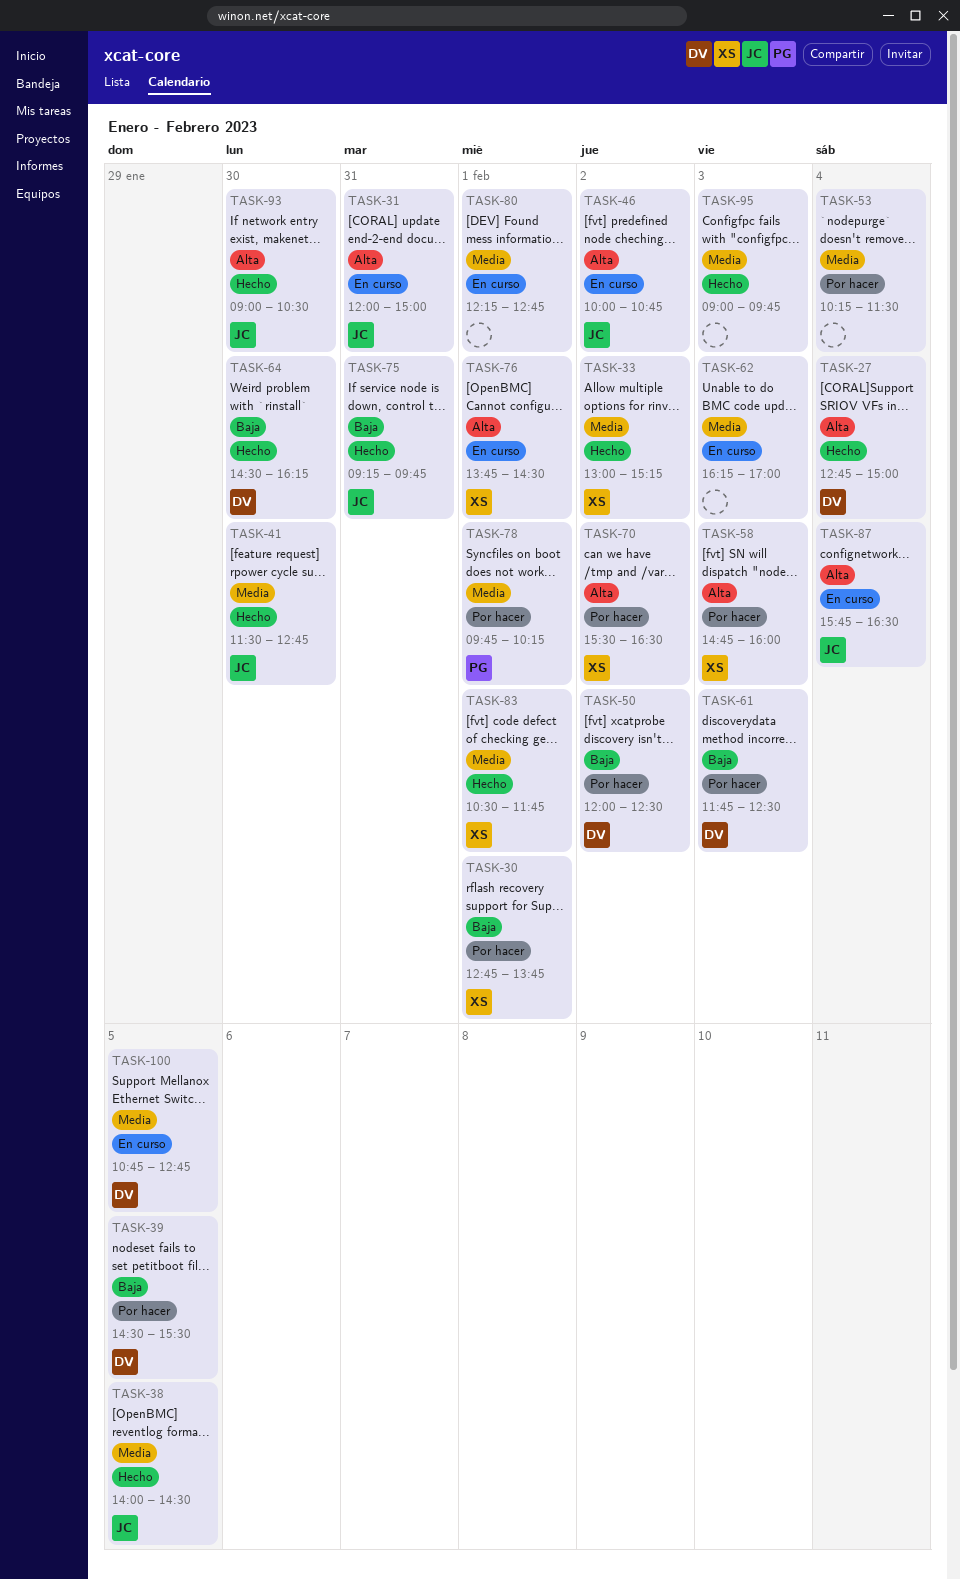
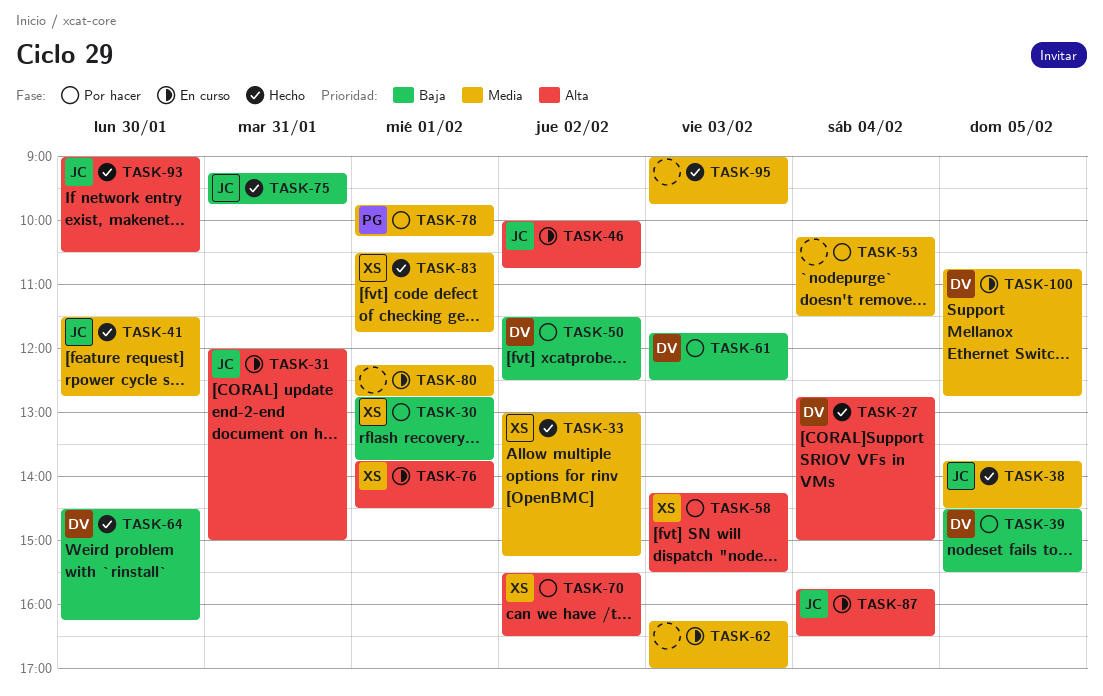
TASK-38, begins: 14:00 -> 13:45
TASK-50, begins: 12:00 -> 11:30
TASK-58, begins: 14:45 -> 14:15
TASK-58, ends: 16:00 -> 15:30

